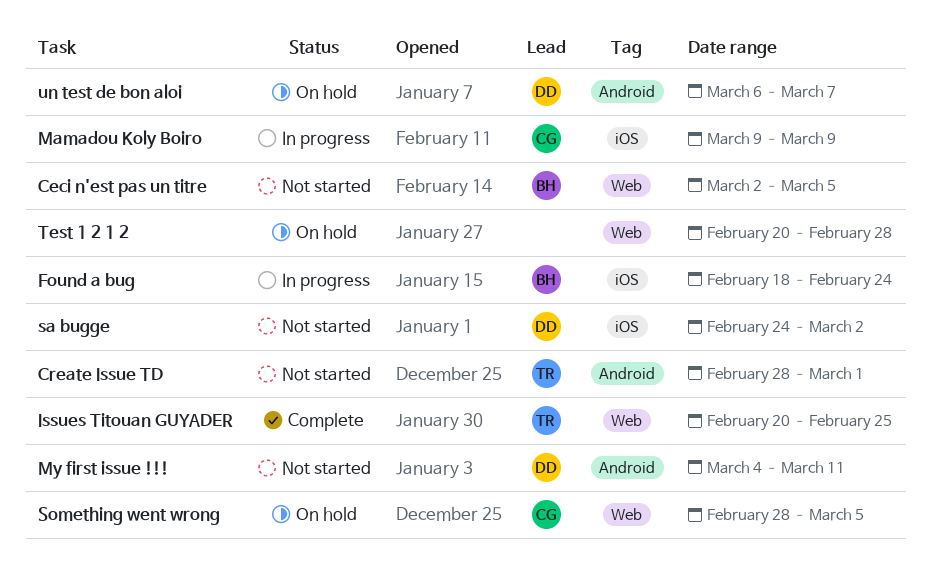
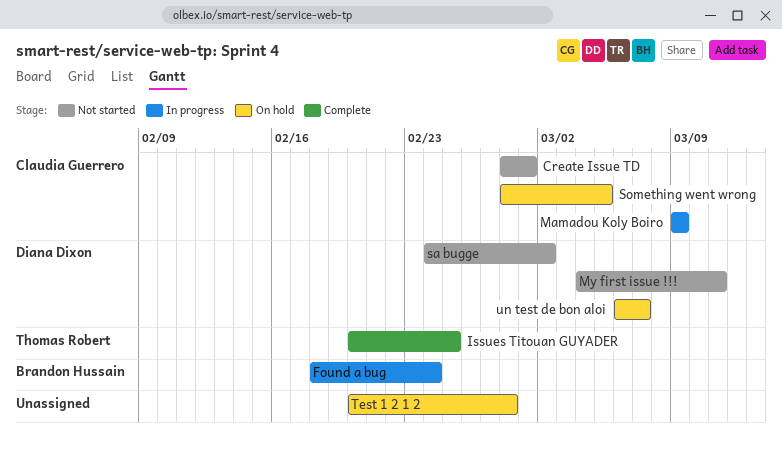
Ceci n'est pas un titre: present -> none
Create Issue TD, owner: Thomas Robert -> Claudia Guerrero

